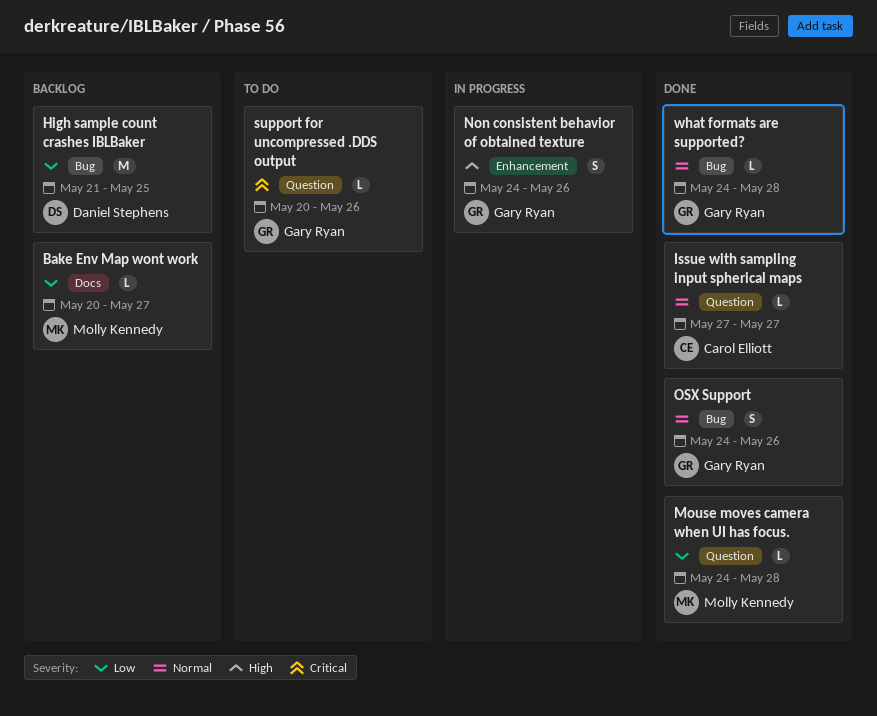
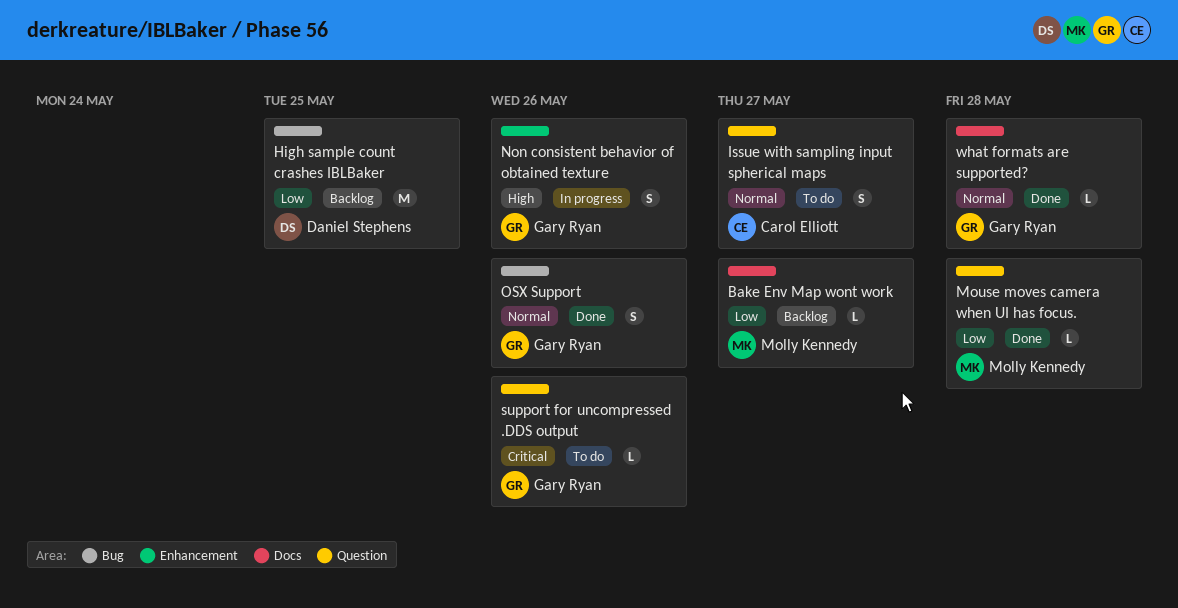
Issue with sampling input spherical maps, status: Done -> To do
Issue with sampling input spherical maps, estimate: L -> S
what formats are supported?, label: Bug -> Docs

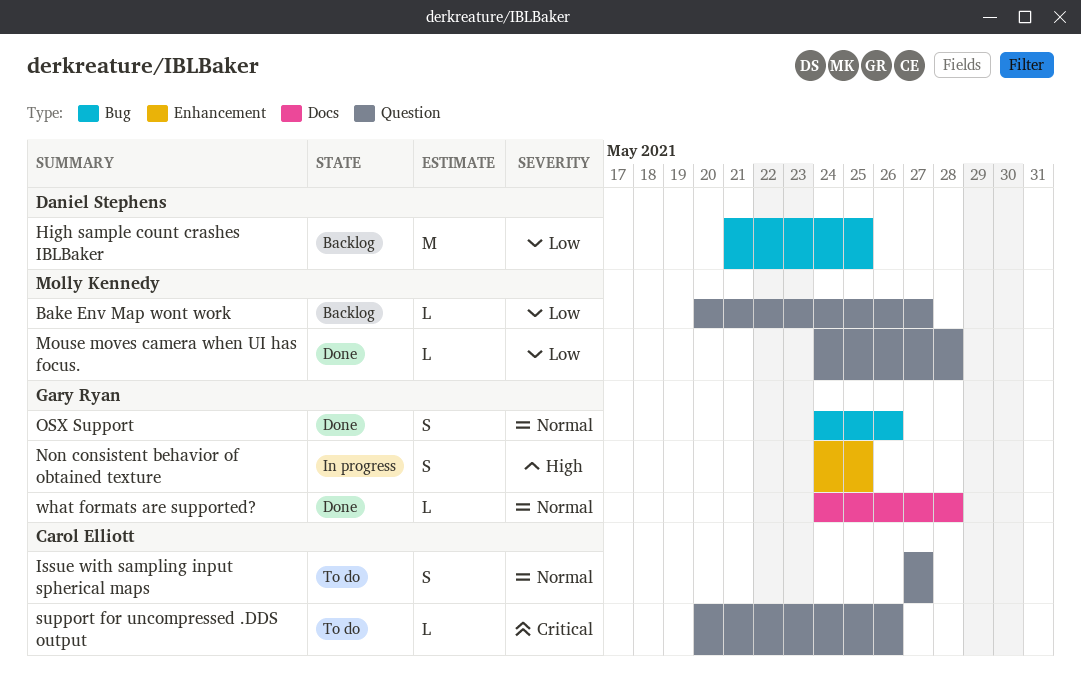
Bake Env Map wont work, label: Docs -> Question
Non consistent behavior of obtained texture, due: May 26 -> May 25
support for uncompressed .DDS output, owner: Gary Ryan -> Carol Elliott

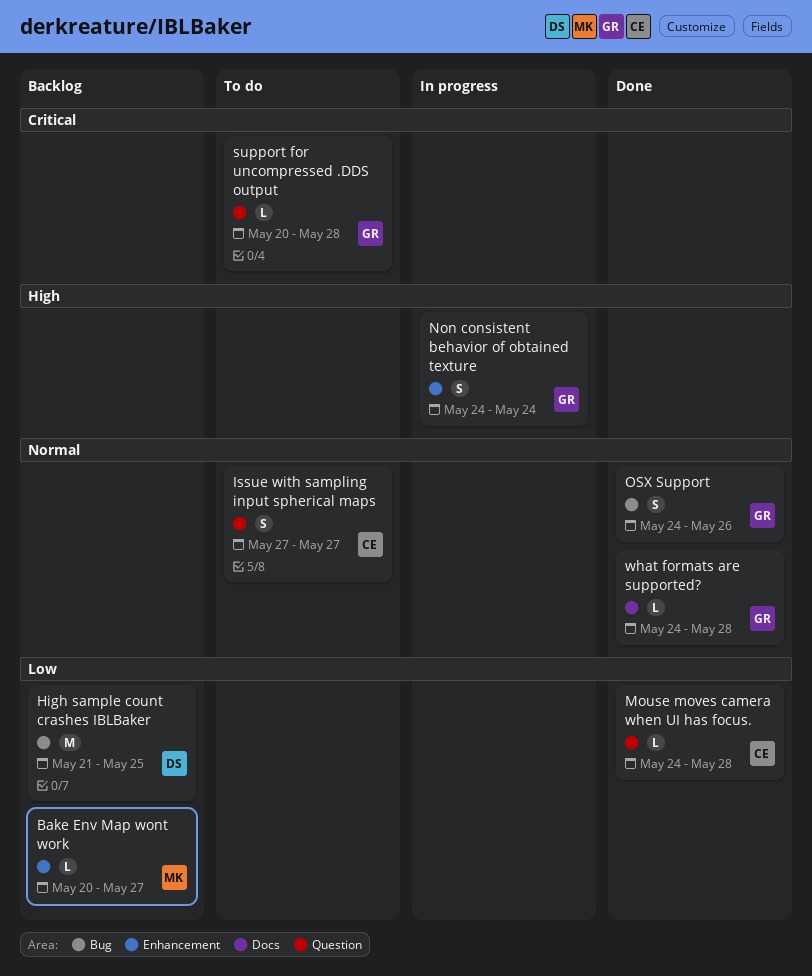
Bake Env Map wont work, label: Question -> Enhancement
Mouse moves camera when UI has focus., owner: Molly Kennedy -> Carol Elliott
Non consistent behavior of obtained texture, due: May 25 -> May 24
support for uncompressed .DDS output, owner: Carol Elliott -> Gary Ryan
support for uncompressed .DDS output, due: May 26 -> May 28

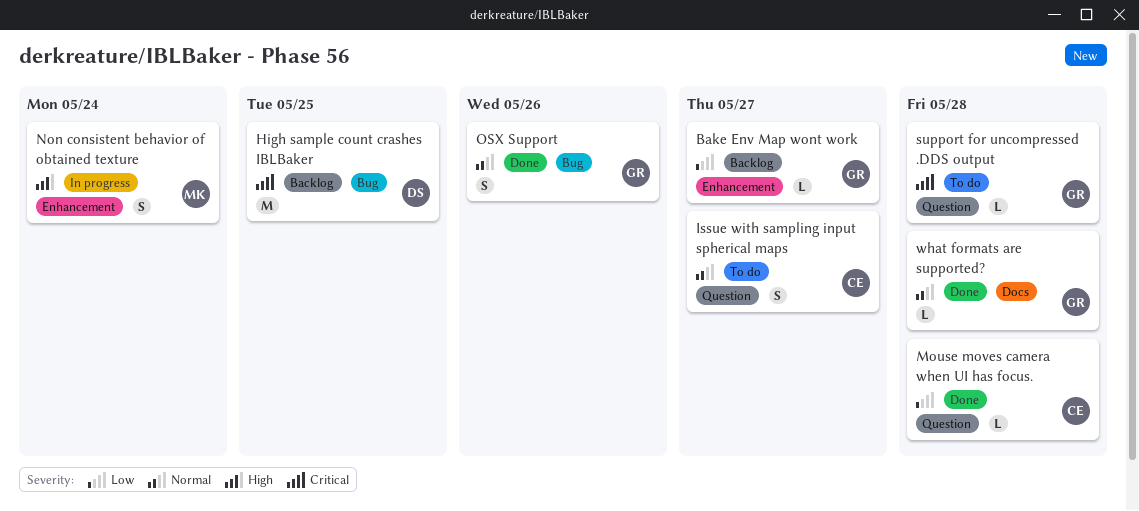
Bake Env Map wont work, owner: MK -> GR
High sample count crashes IBLBaker, priority: Low -> Critical
Non consistent behavior of obtained texture, owner: GR -> MK

